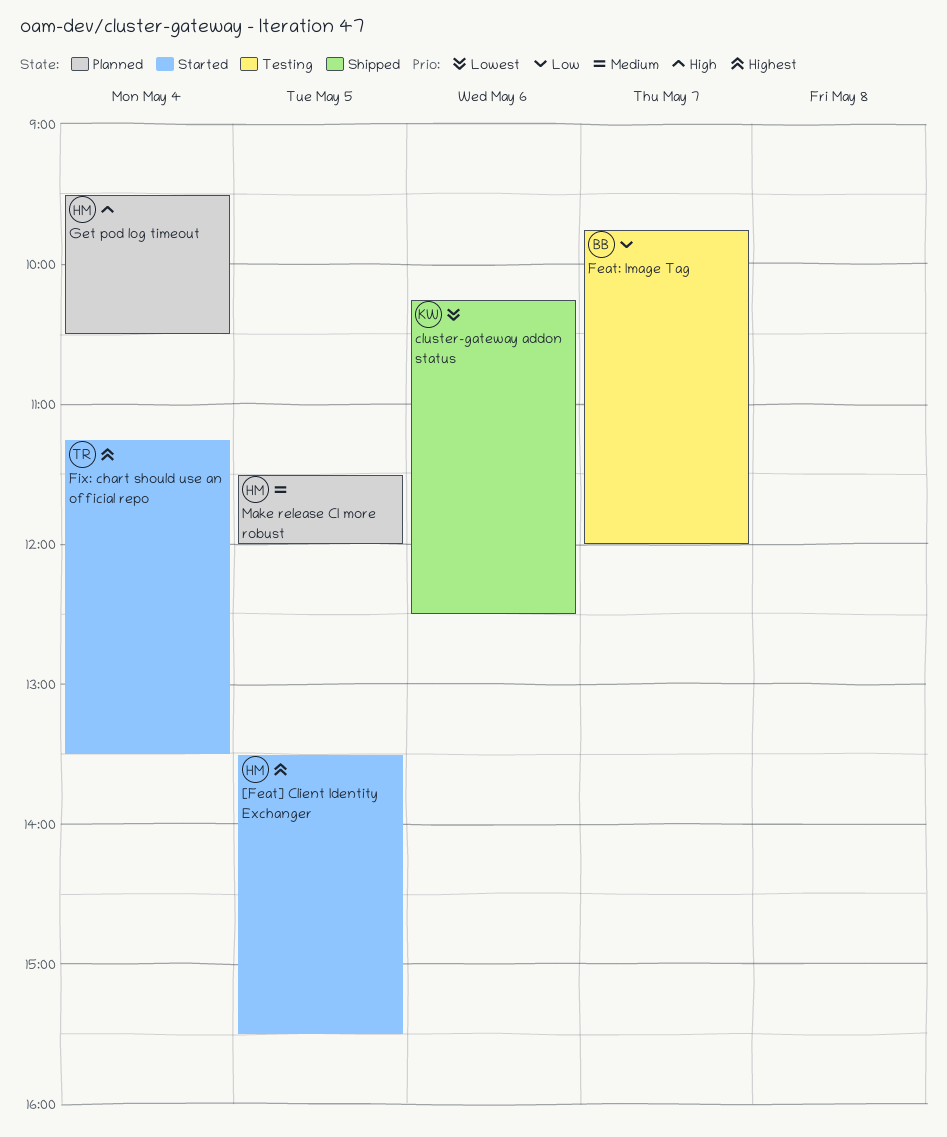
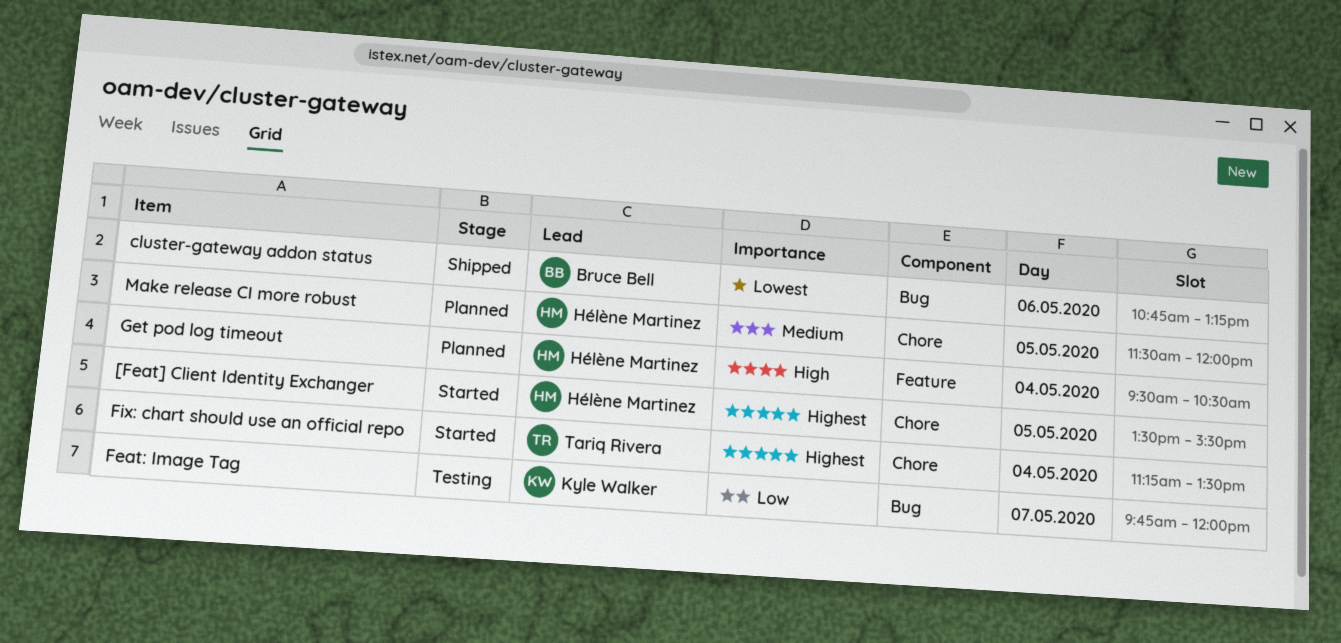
cluster-gateway addon status, owner: Kyle Walker -> Bruce Bell
cluster-gateway addon status, begins: 10:15 -> 10:45
cluster-gateway addon status, ends: 12:30 -> 13:15
Feat: Image Tag, owner: Bruce Bell -> Kyle Walker

